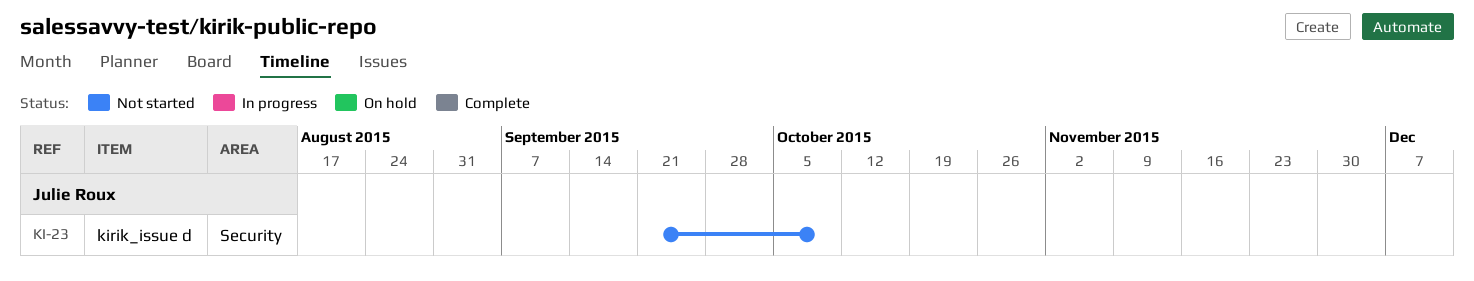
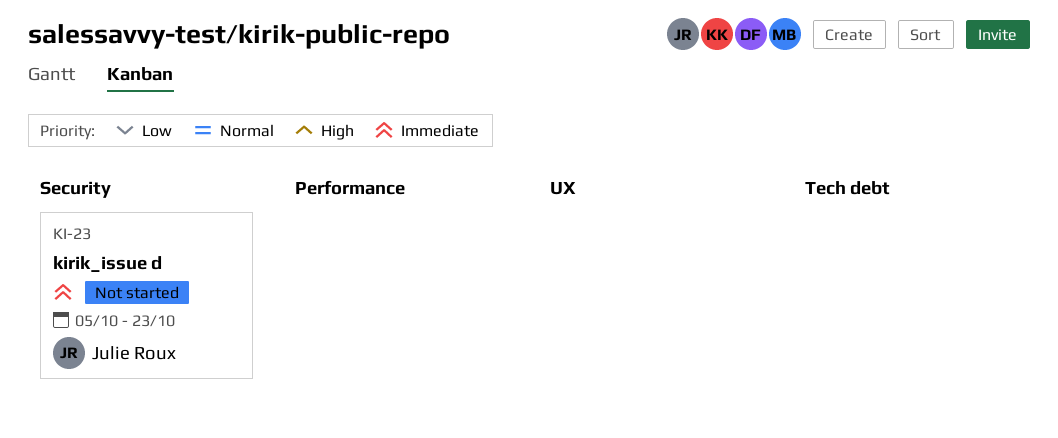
KI-23, start: Sep 21 -> Oct 5
KI-23, due: Oct 9 -> Oct 23

